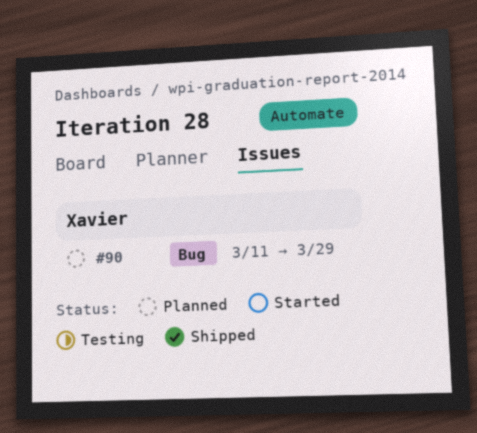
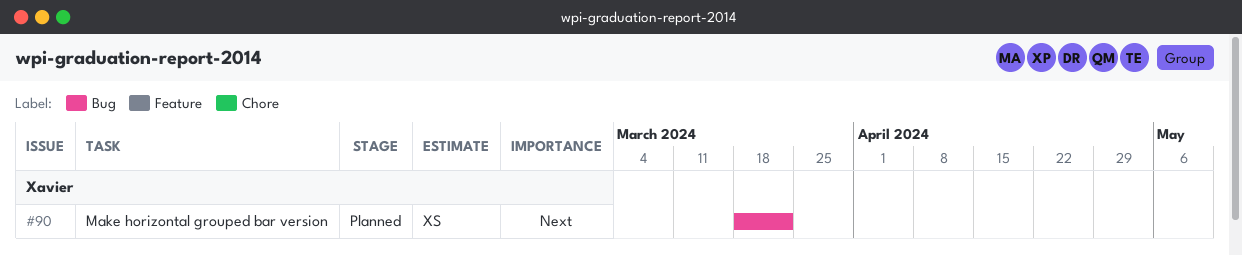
#90, start: Mar 11 -> Mar 18
#90, due: Mar 29 -> Mar 22

